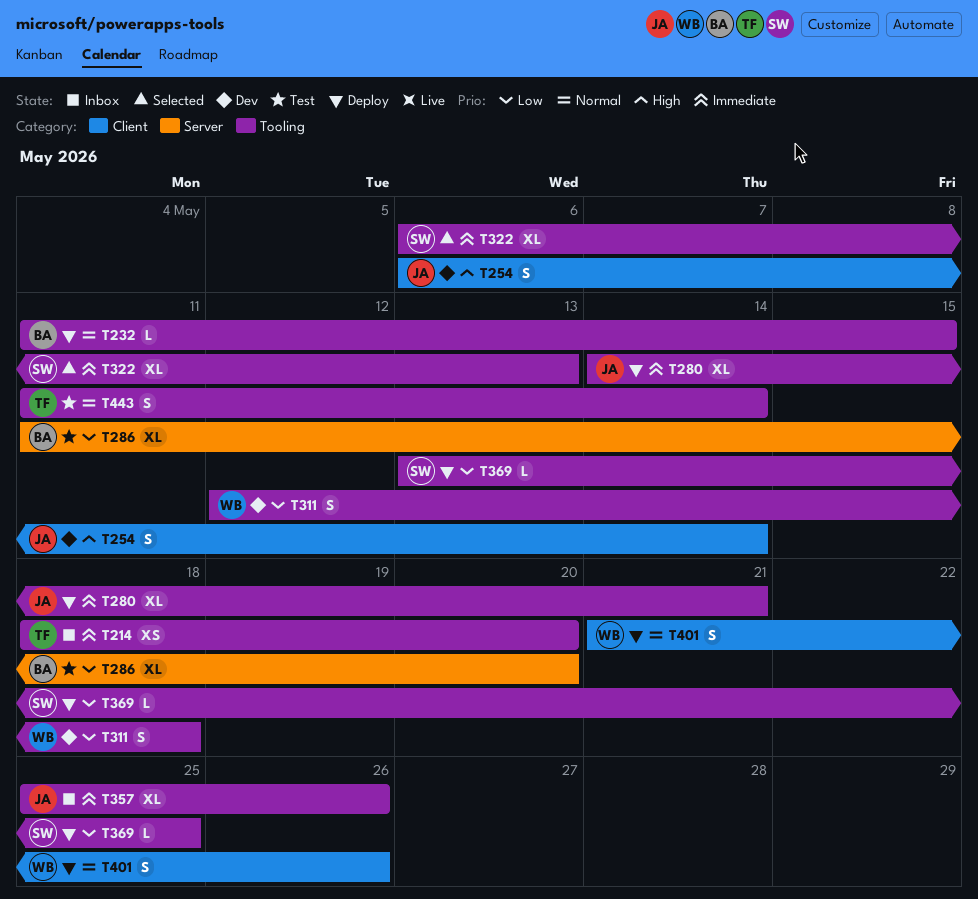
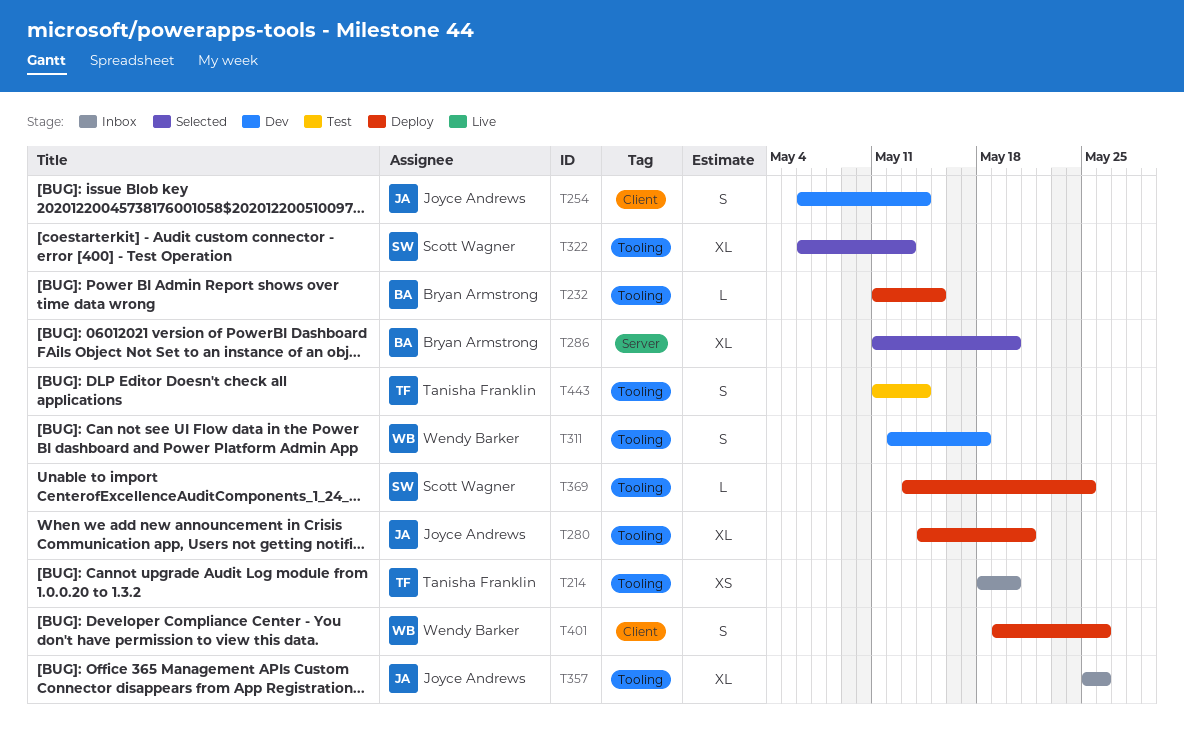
T286, status: Test -> Selected
T401, start: May 21 -> May 19

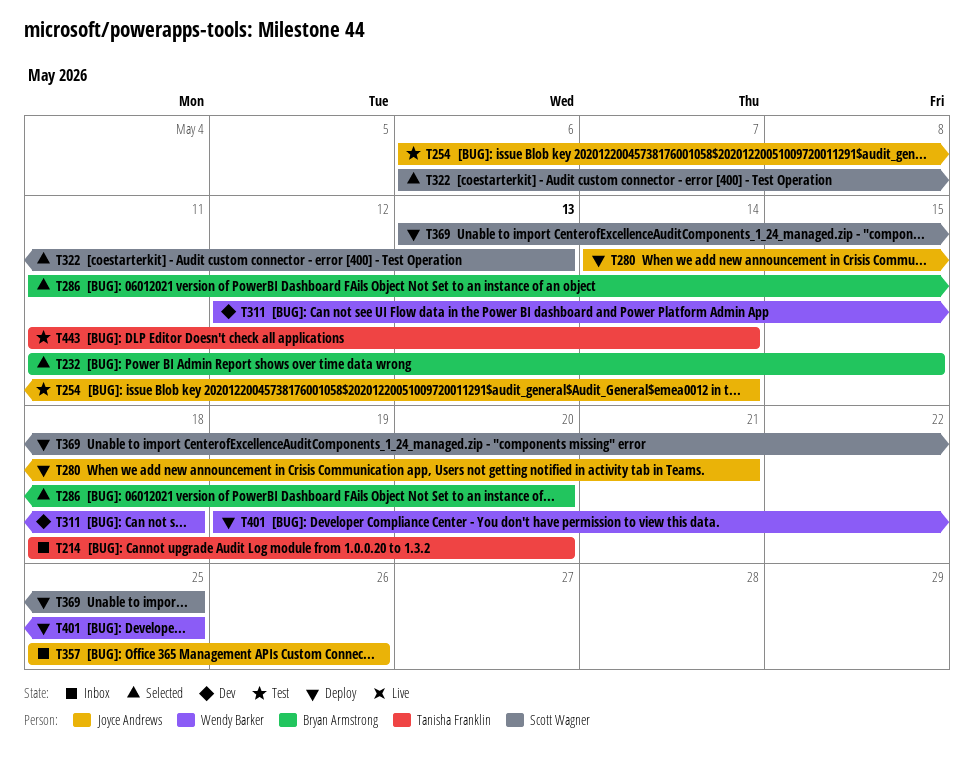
T232, status: Deploy -> Selected
T254, status: Dev -> Test
T401, due: May 26 -> May 25

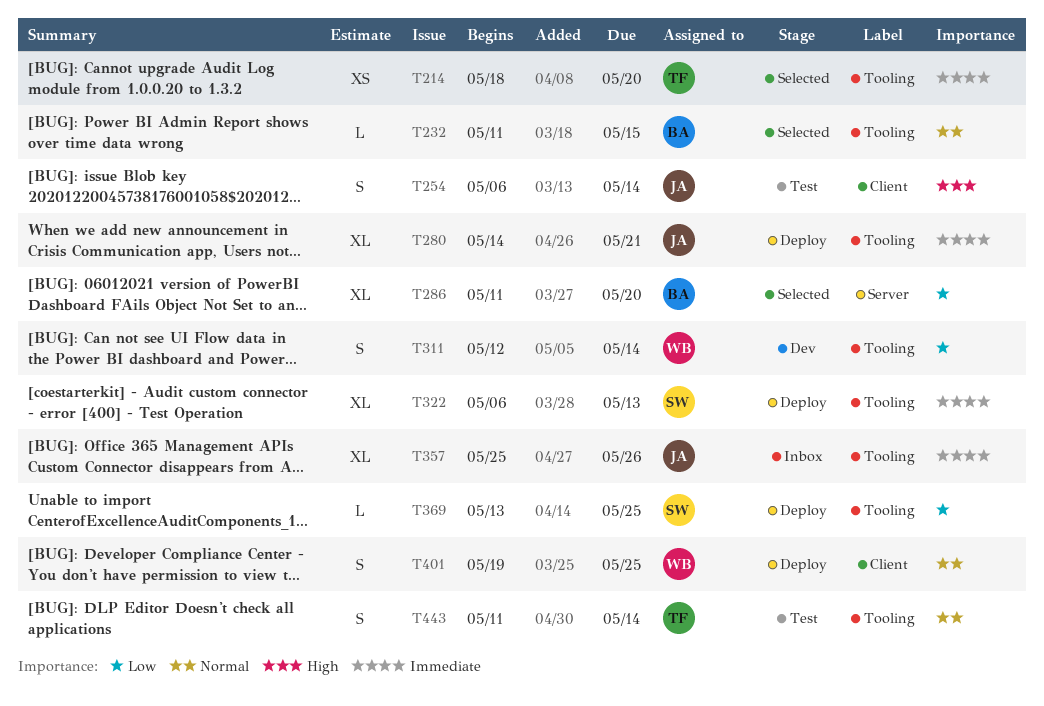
T214, status: Inbox -> Selected
T311, due: May 18 -> May 14
T322, status: Selected -> Deploy

